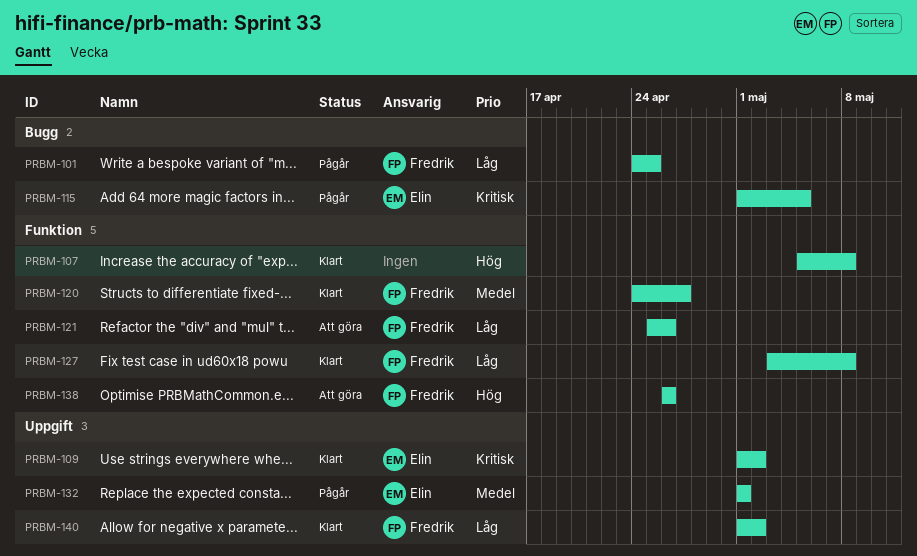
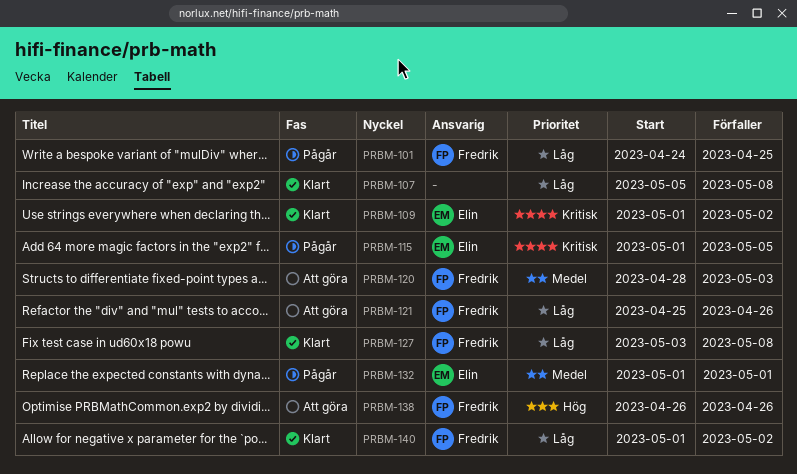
PRBM-107, priority: Hög -> Låg
PRBM-120, status: Klart -> Att göra
PRBM-120, start: Apr 24 -> Apr 28
PRBM-120, due: Apr 27 -> May 3

